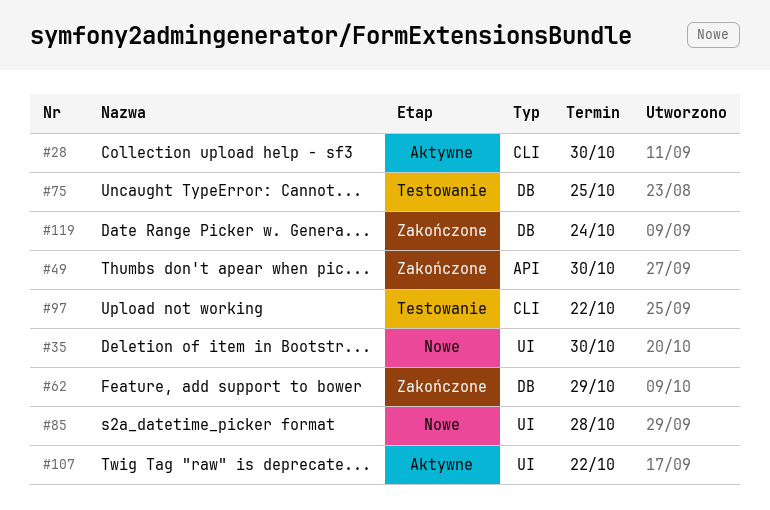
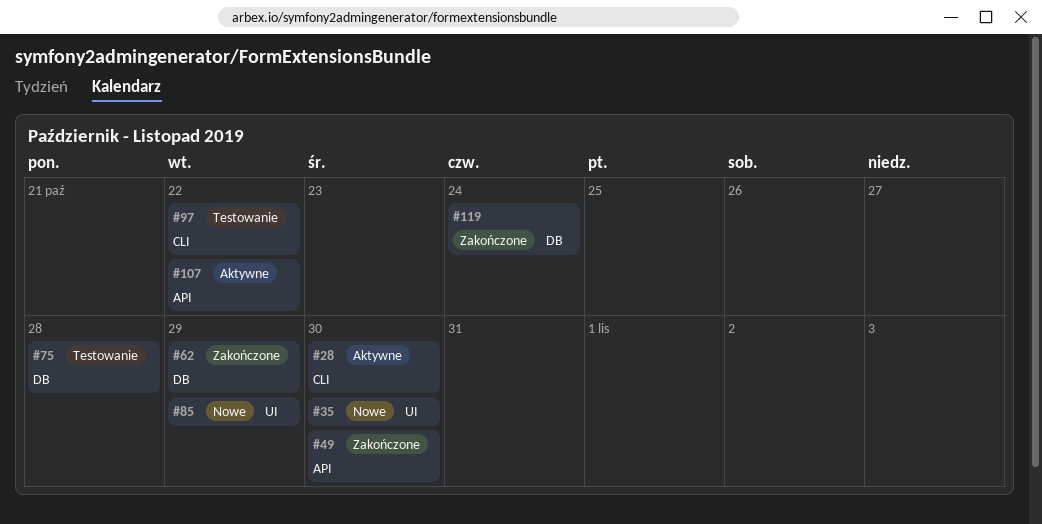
#75, due: Oct 25 -> Oct 28
#85, due: Oct 28 -> Oct 29
#107, label: UI -> API

